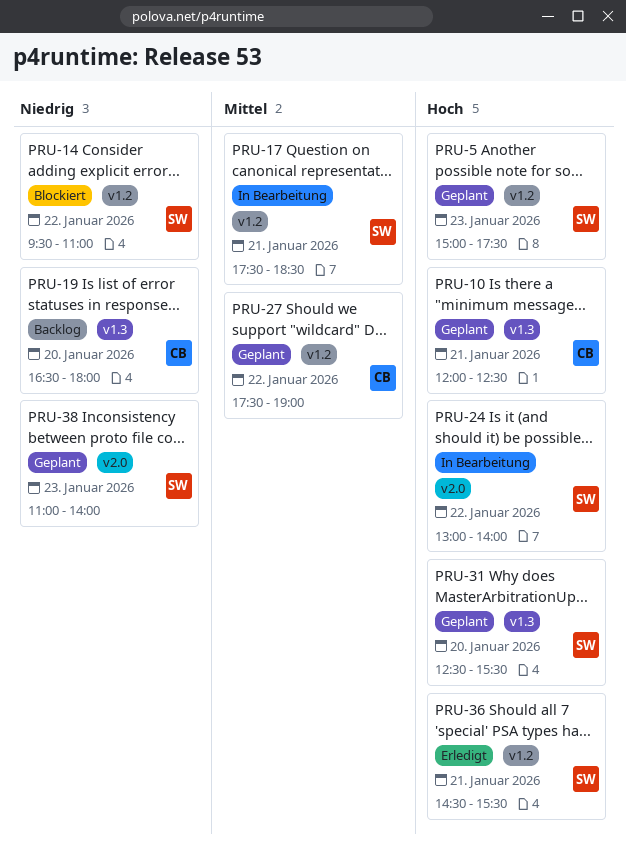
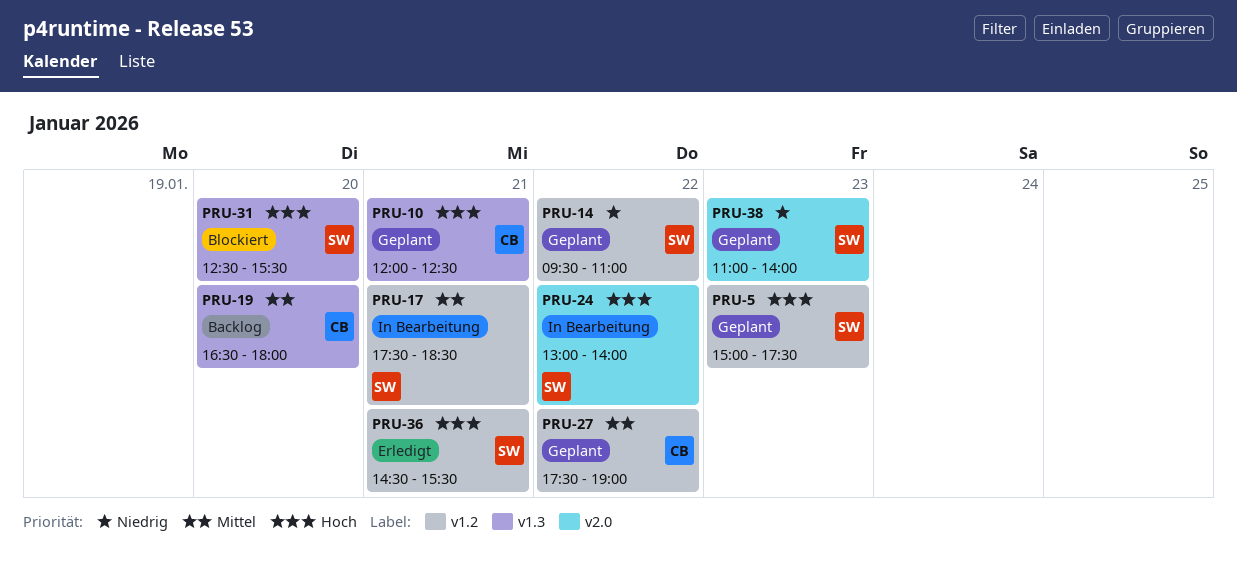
PRU-14, status: Blockiert -> Geplant
PRU-19, priority: Niedrig -> Mittel
PRU-31, status: Geplant -> Blockiert

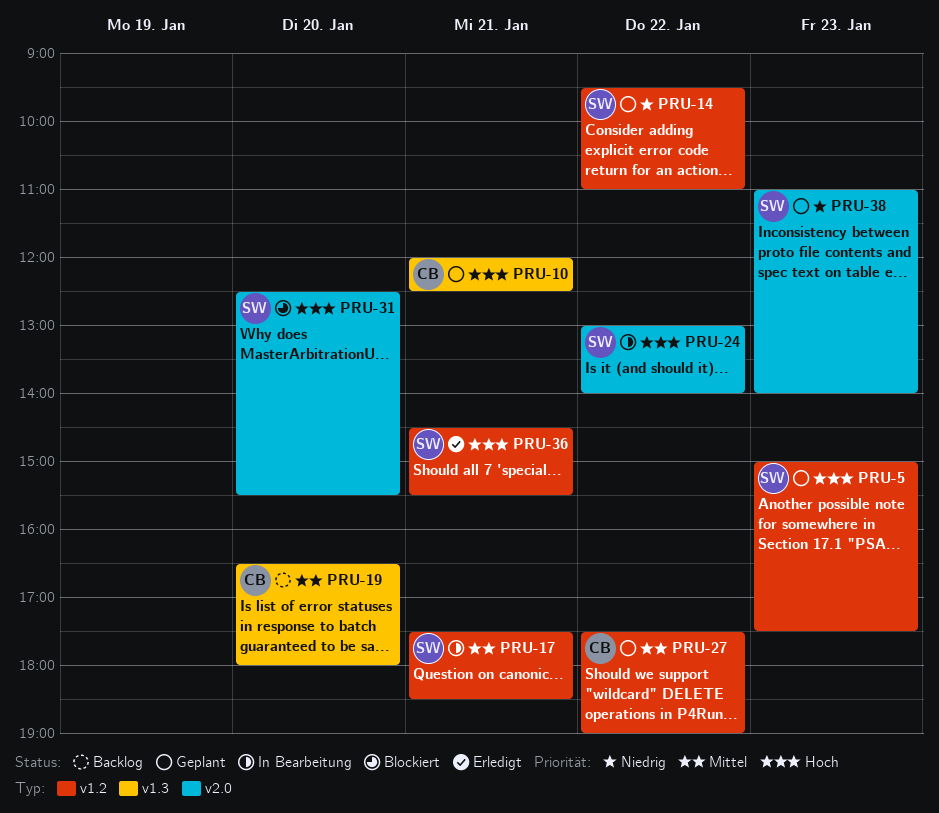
PRU-31, label: v1.3 -> v2.0

